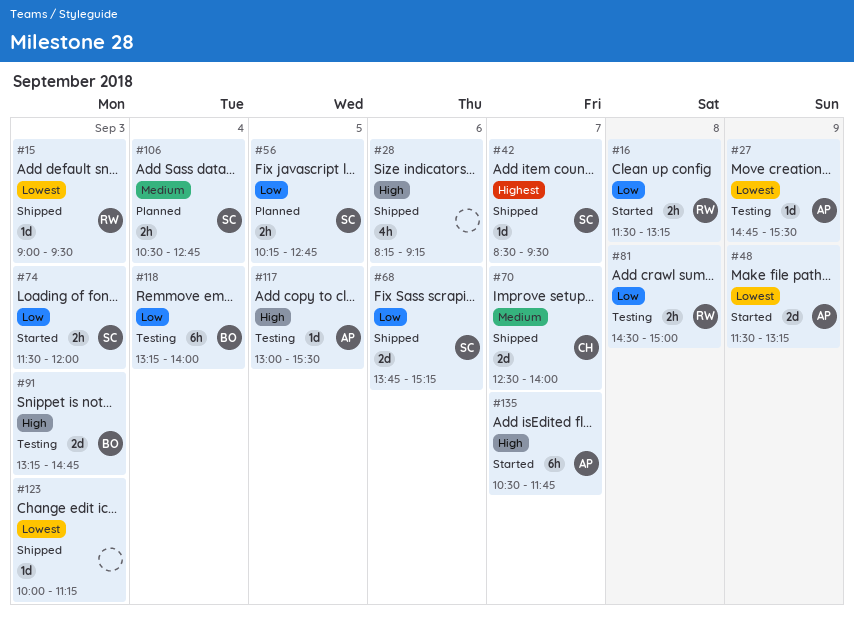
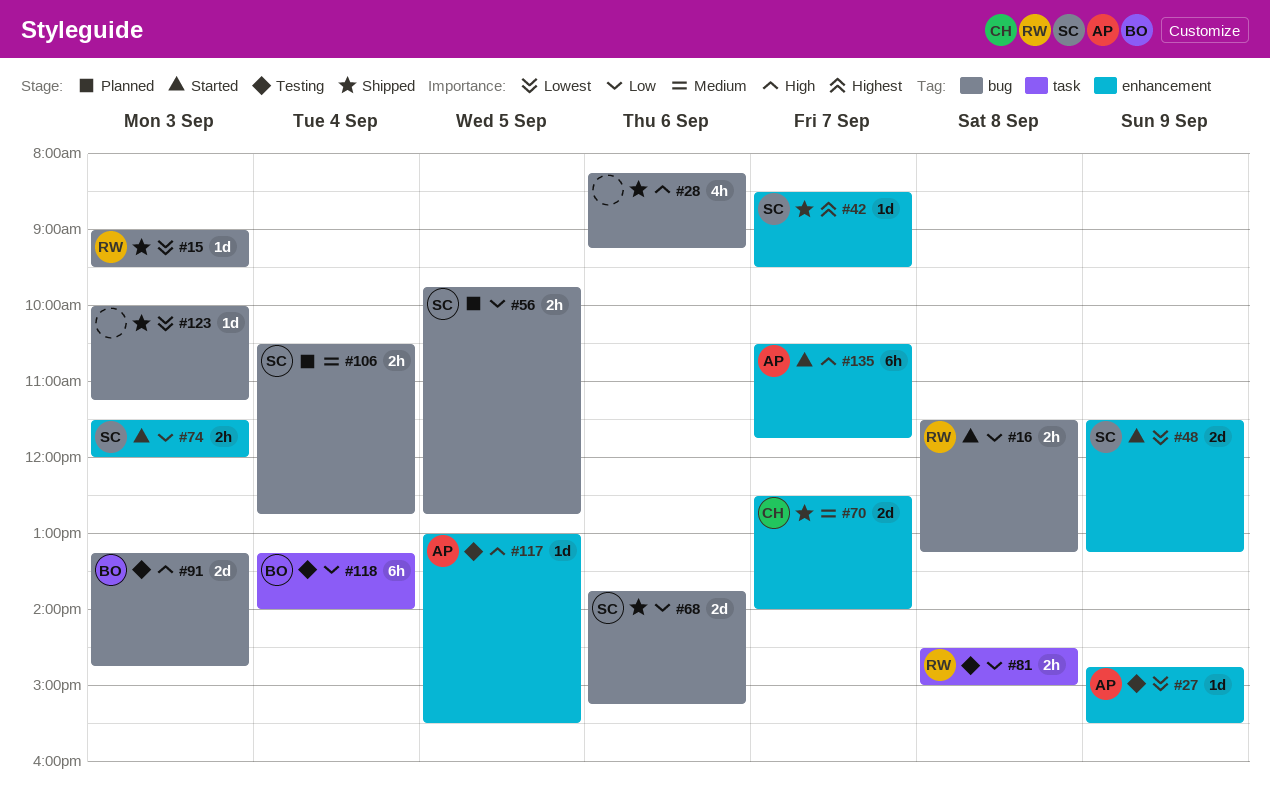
#48, owner: AP -> SC
#56, begins: 10:15 -> 09:45

